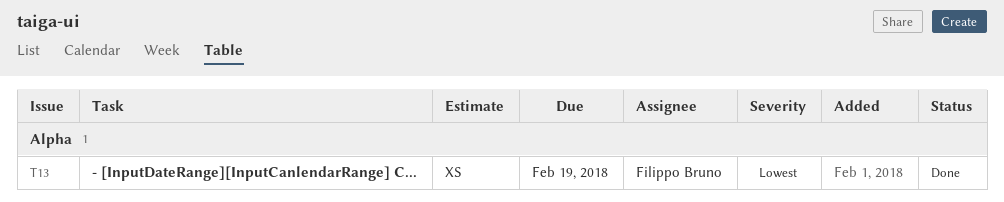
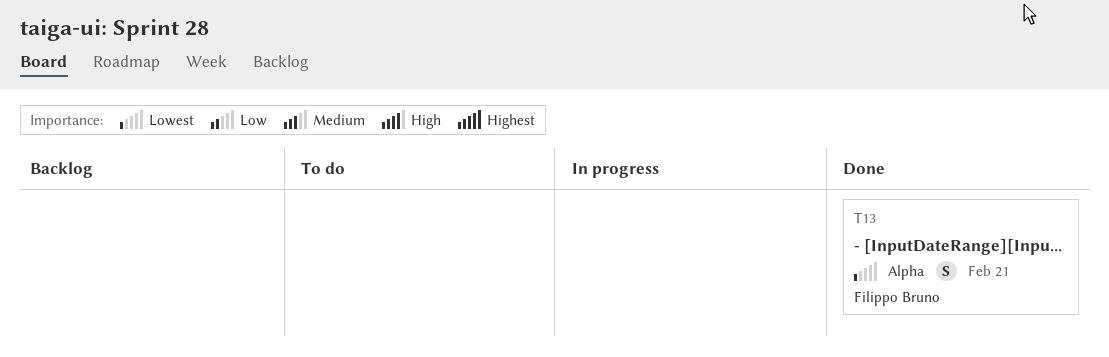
T13, estimate: XS -> S
T13, due: Feb 19 -> Feb 21

